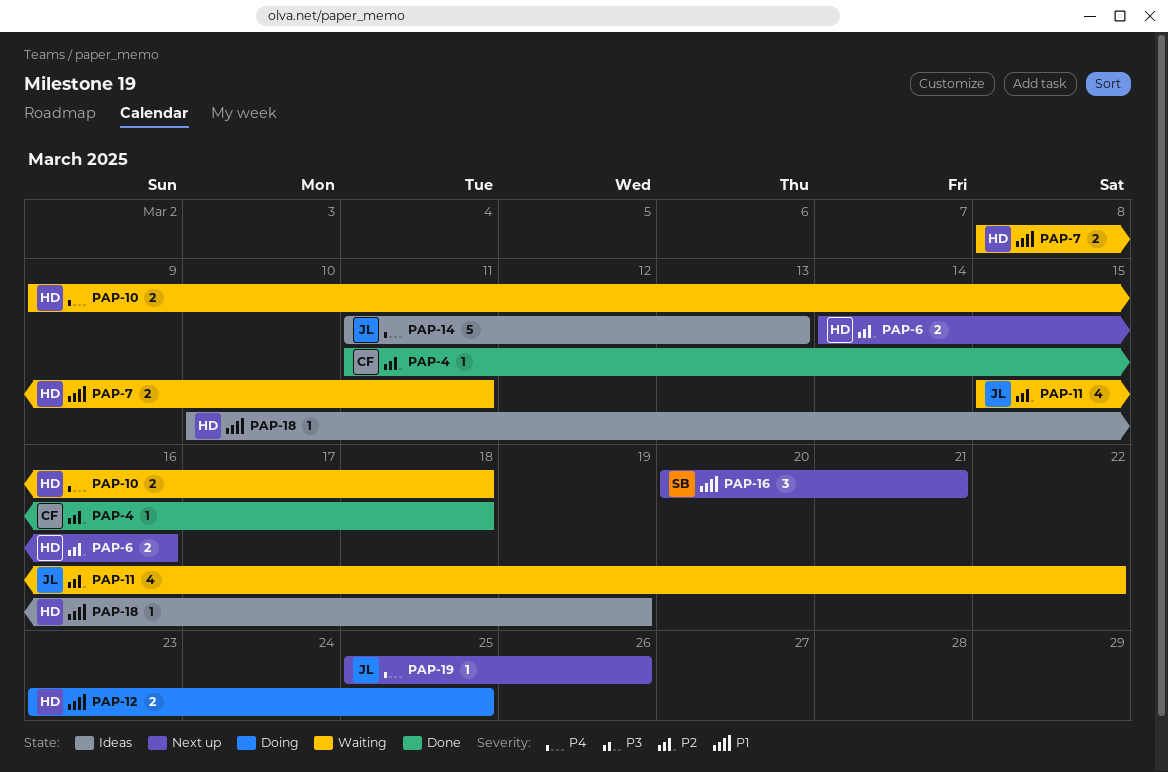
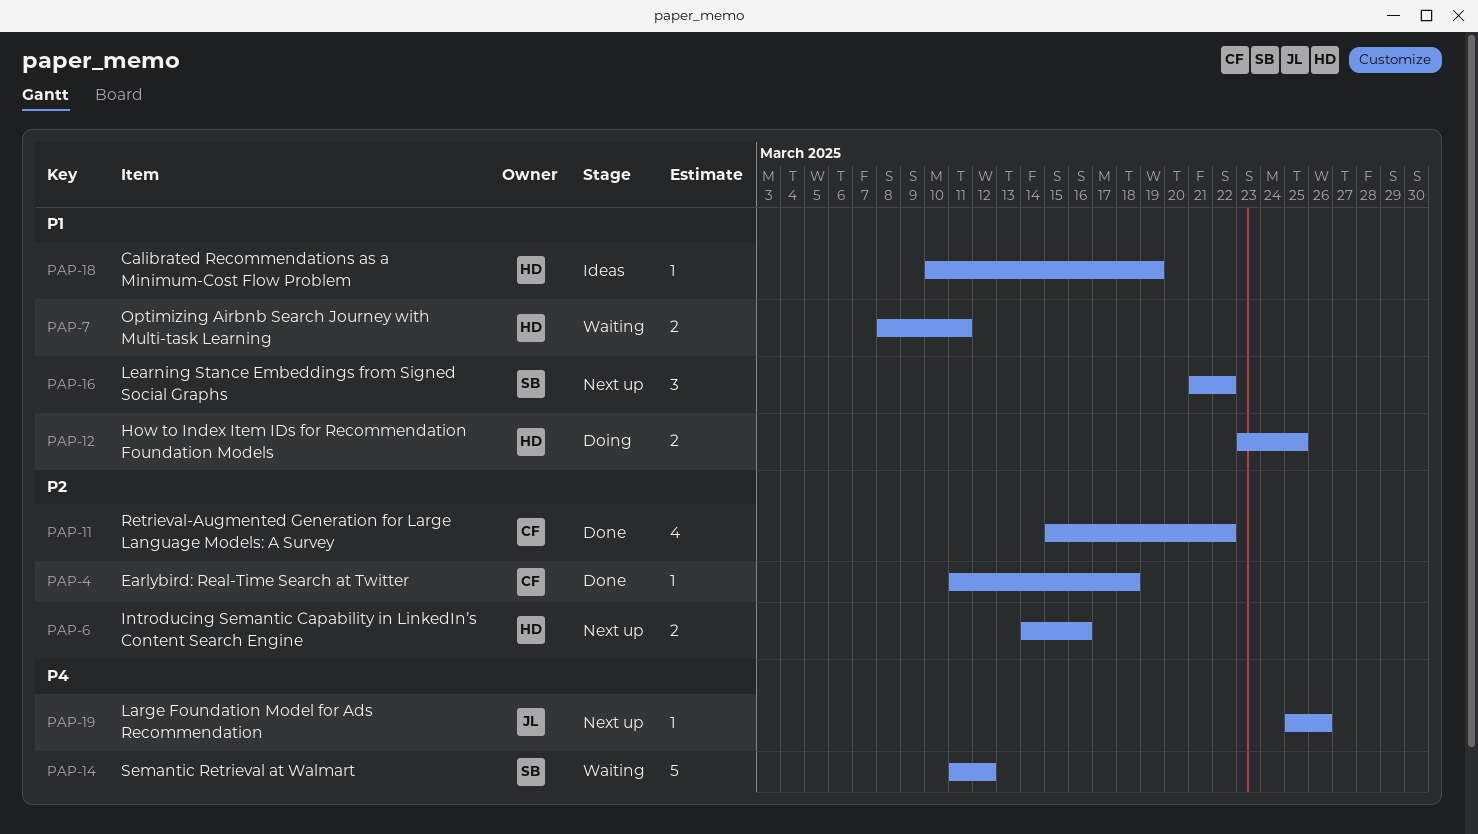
PAP-10: present -> none
PAP-11, status: Waiting -> Done
PAP-11, owner: JL -> CF
PAP-14, status: Ideas -> Waiting
PAP-14, owner: JL -> SB
PAP-14, due: Mar 13 -> Mar 12
PAP-16, start: Mar 20 -> Mar 21
PAP-16, due: Mar 21 -> Mar 22

